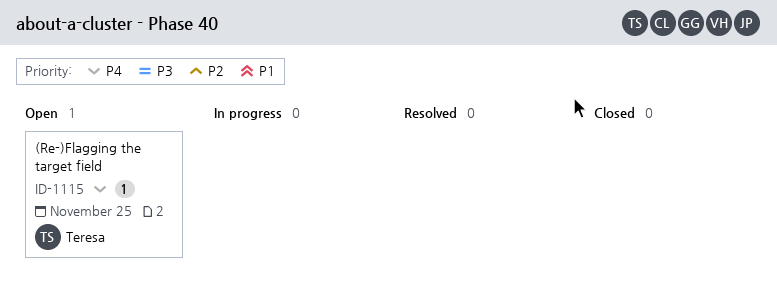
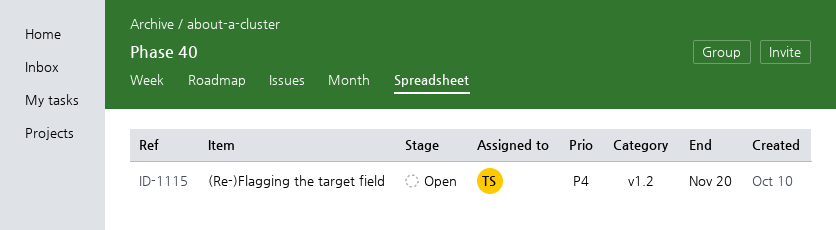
ID-1115, due: Nov 25 -> Nov 20

